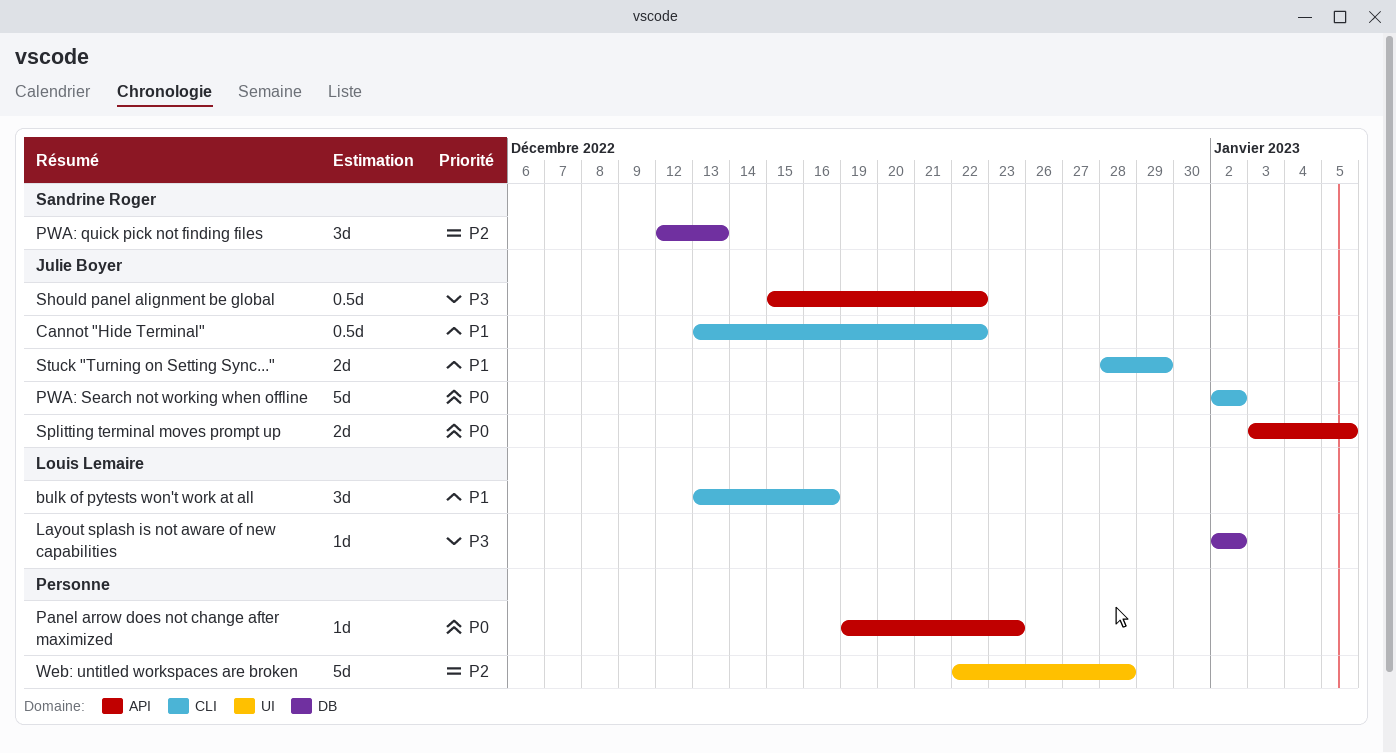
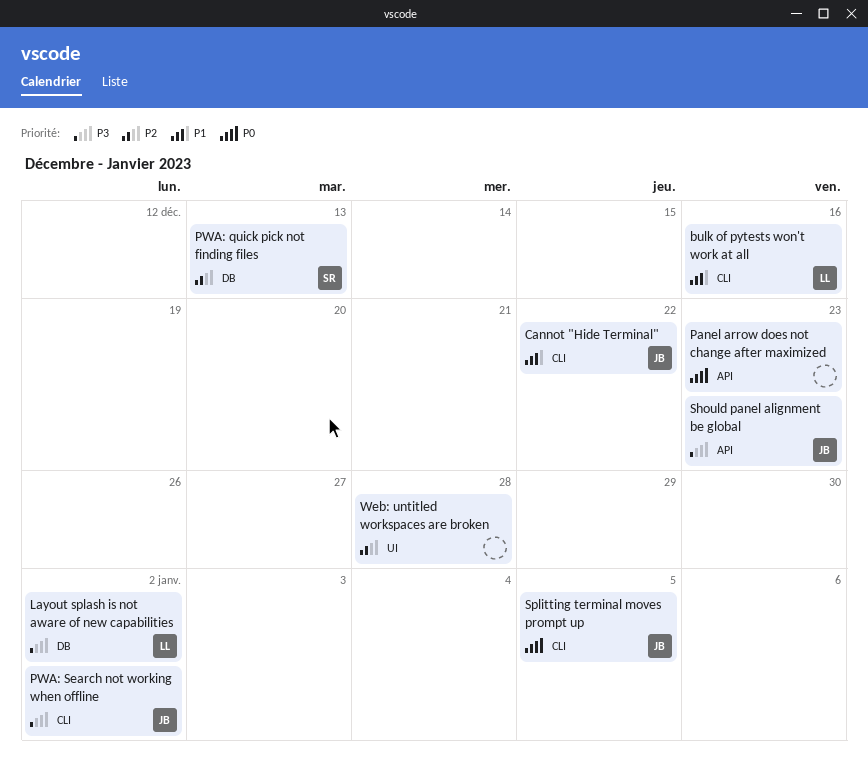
PWA: Search not working when offline, priority: P0 -> P3
Should panel alignment be global, due: Dec 22 -> Dec 23
Splitting terminal moves prompt up, label: API -> CLI
Stuck "Turning on Setting Sync...": present -> none

